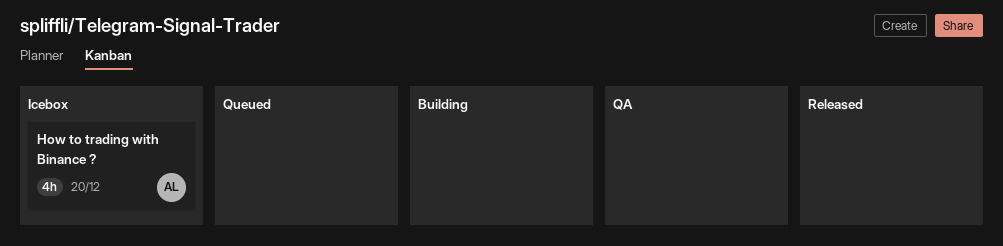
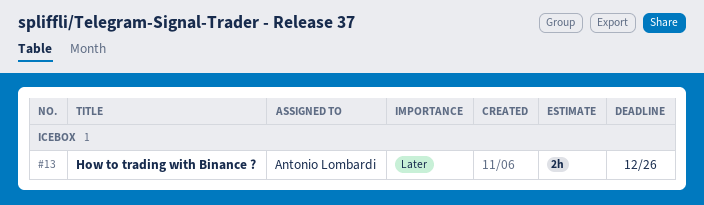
How to trading with Binance ?, estimate: 4h -> 2h
How to trading with Binance ?, due: Dec 20 -> Dec 26

